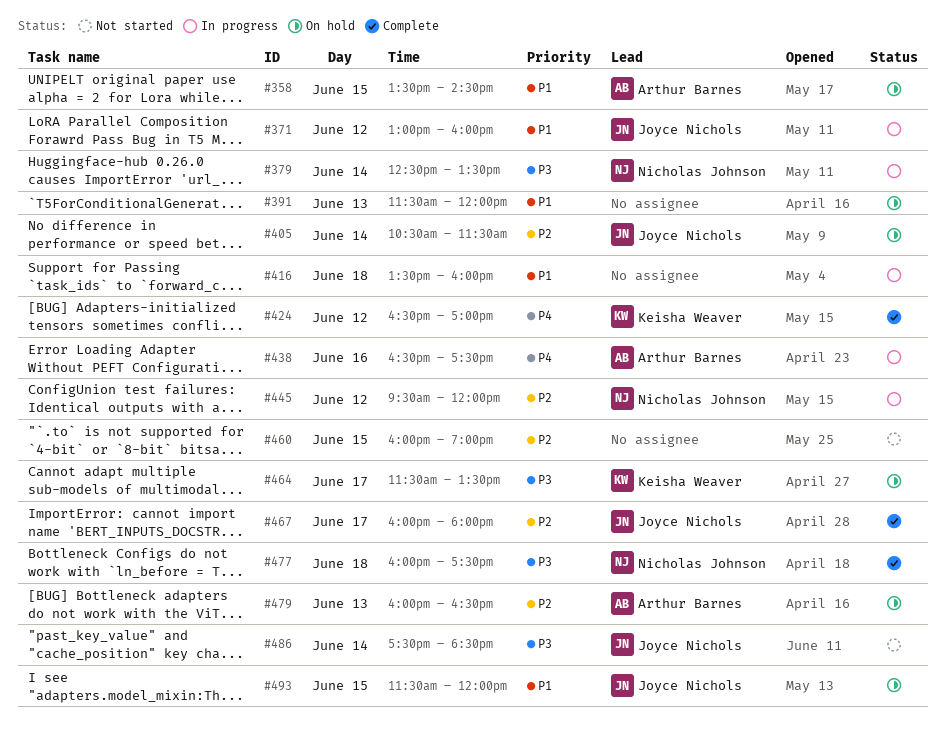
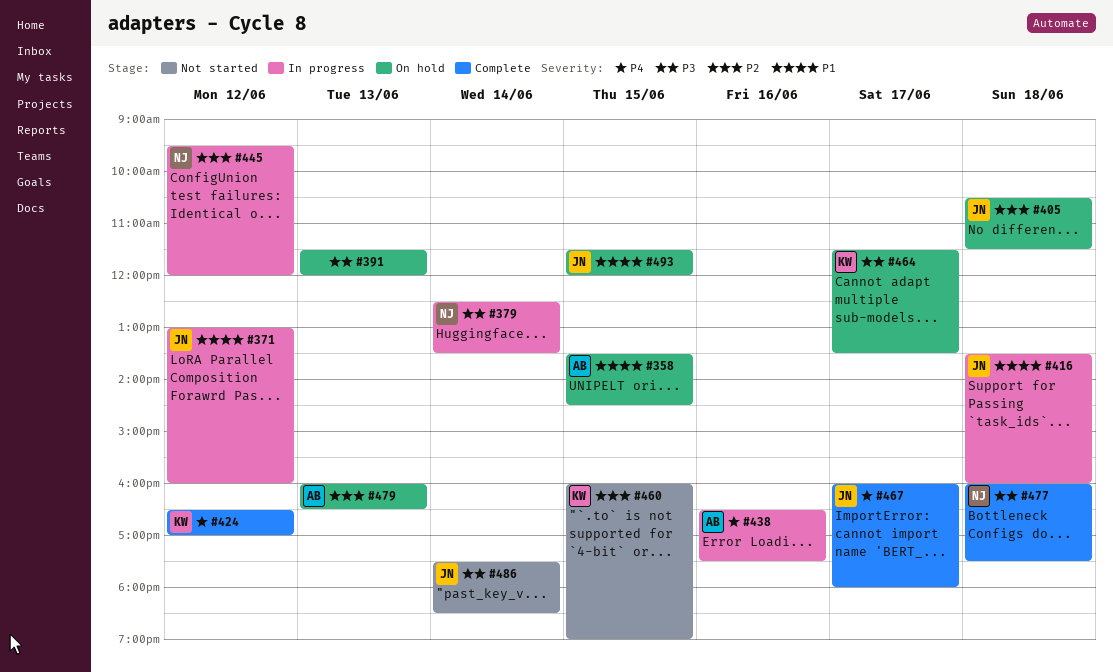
#391, priority: P1 -> P3
#405, day: Jun 14 -> Jun 18
#416, owner: none -> Joyce Nichols
#460, owner: none -> Keisha Weaver
#467, priority: P2 -> P4

